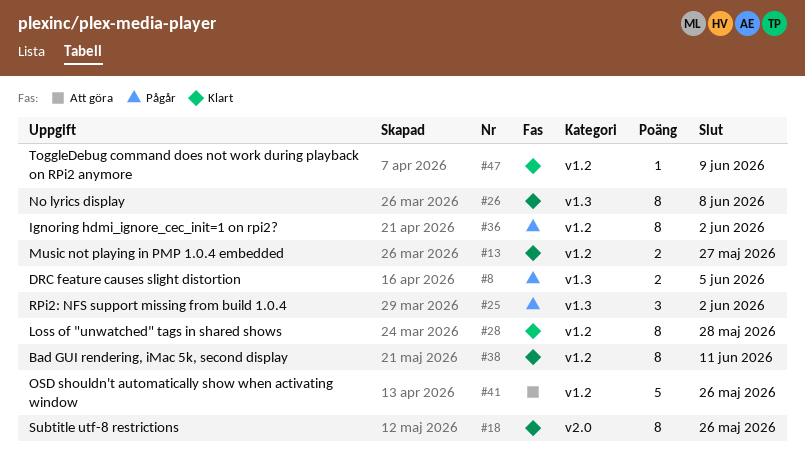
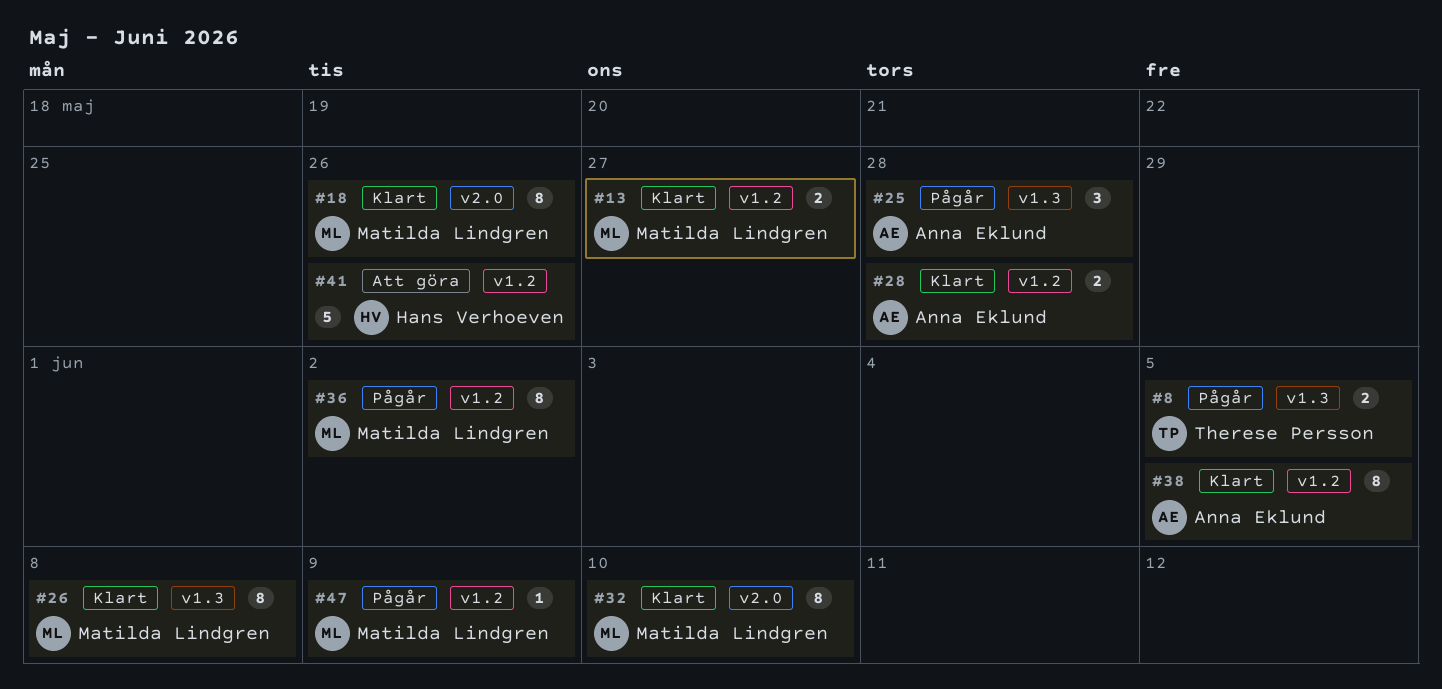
#25, due: Jun 2 -> May 28
#28, estimate: 8 -> 2
#32: none -> present
#38, due: Jun 11 -> Jun 5
#47, status: Klart -> Pågår

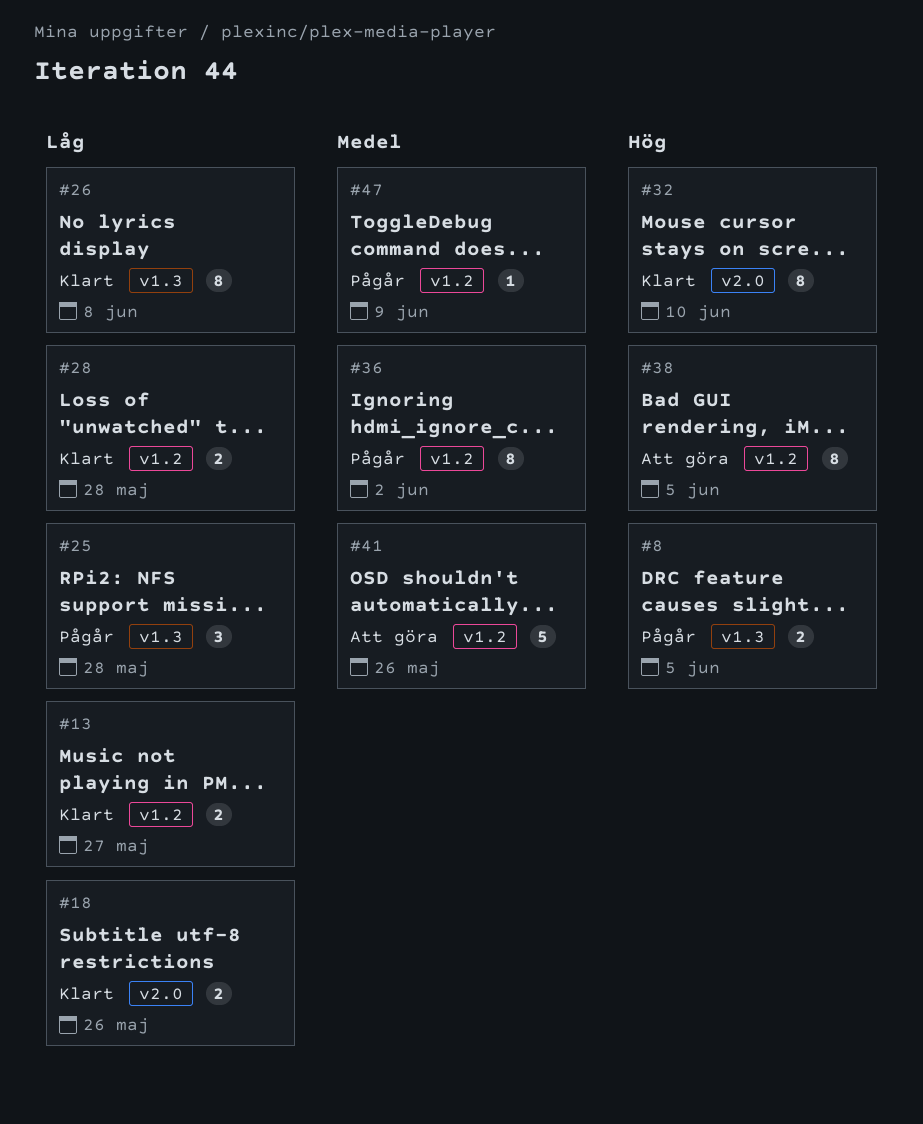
#18, estimate: 8 -> 2
#38, status: Klart -> Att göra

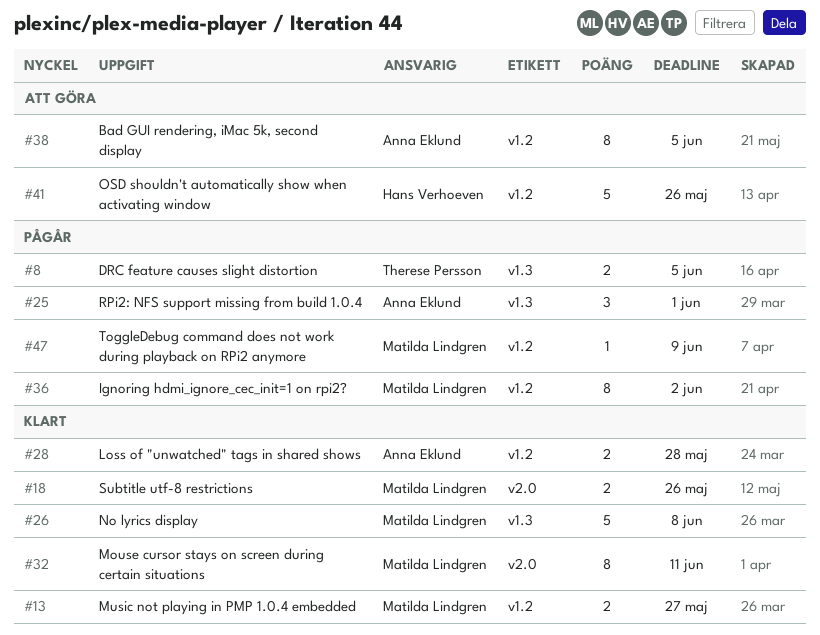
#25, due: May 28 -> Jun 1
#26, estimate: 8 -> 5
#32, due: Jun 10 -> Jun 11

